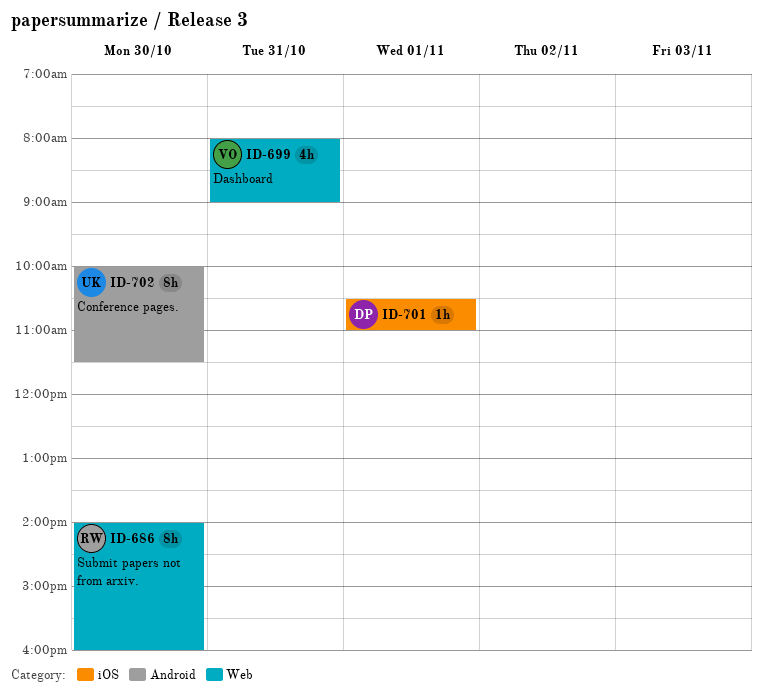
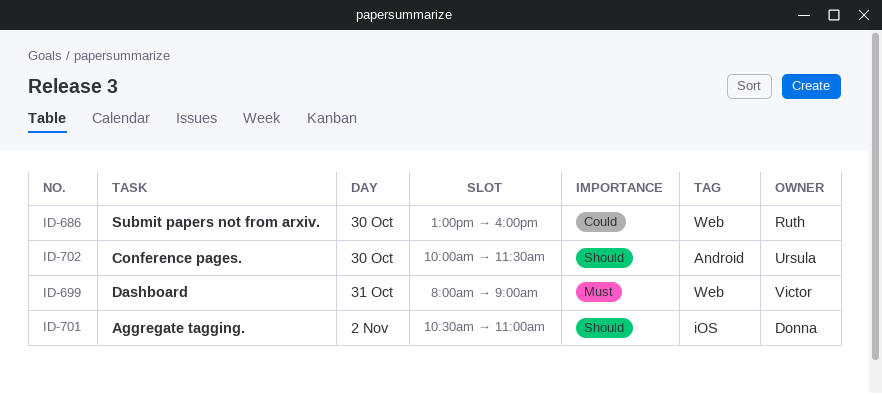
ID-686, begins: 14:00 -> 13:00
ID-701, day: Nov 1 -> Nov 2

